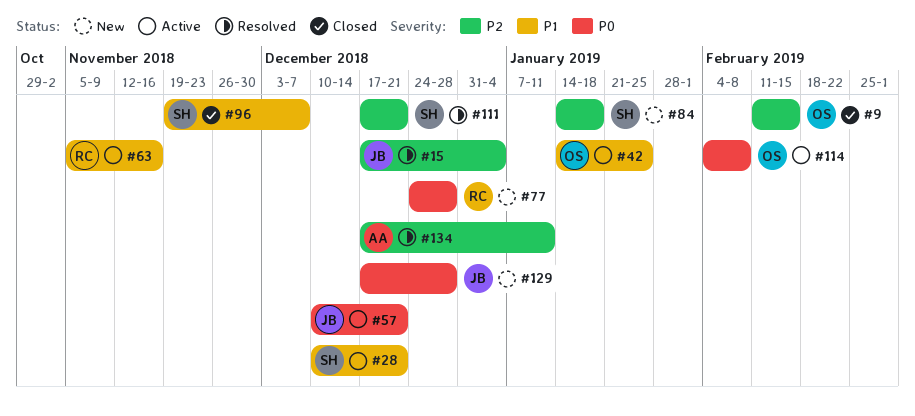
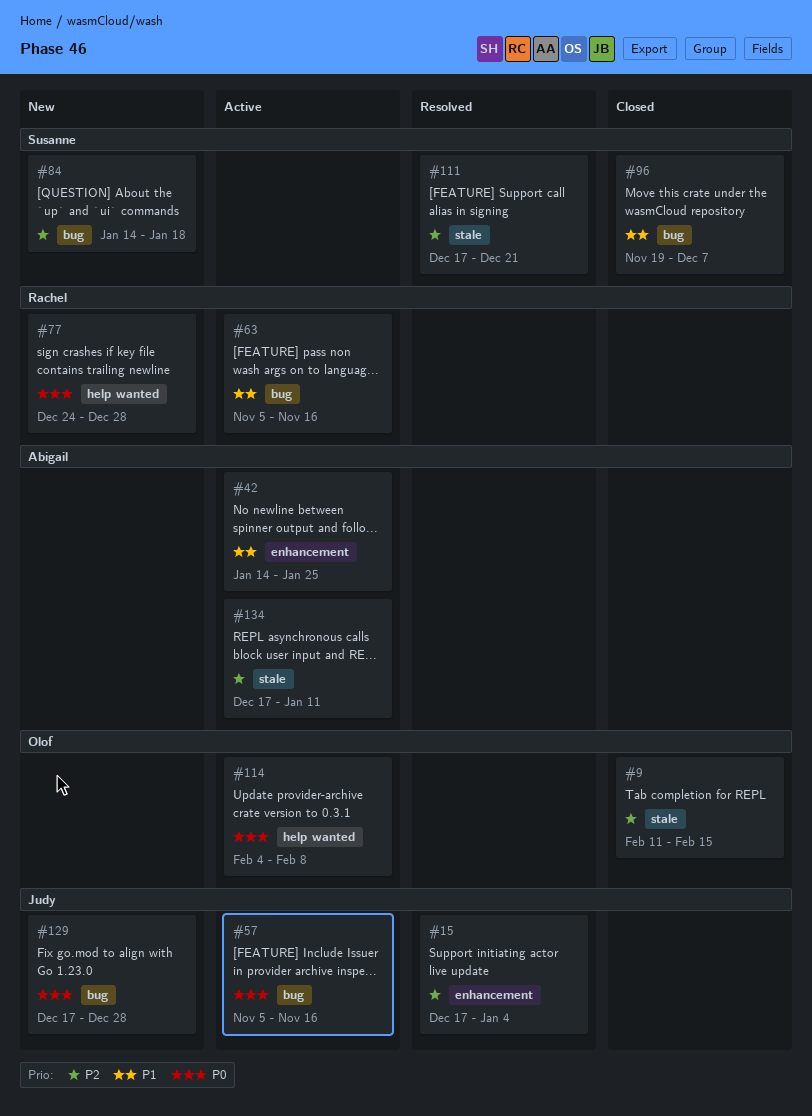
#28: present -> none
#42, owner: Olof -> Abigail
#57, start: Dec 10 -> Nov 5
#57, due: Dec 21 -> Nov 16
#134, status: Resolved -> Active

